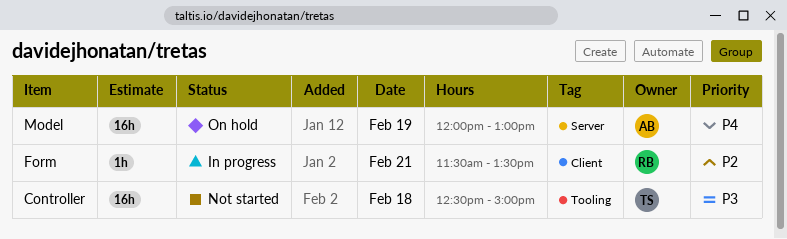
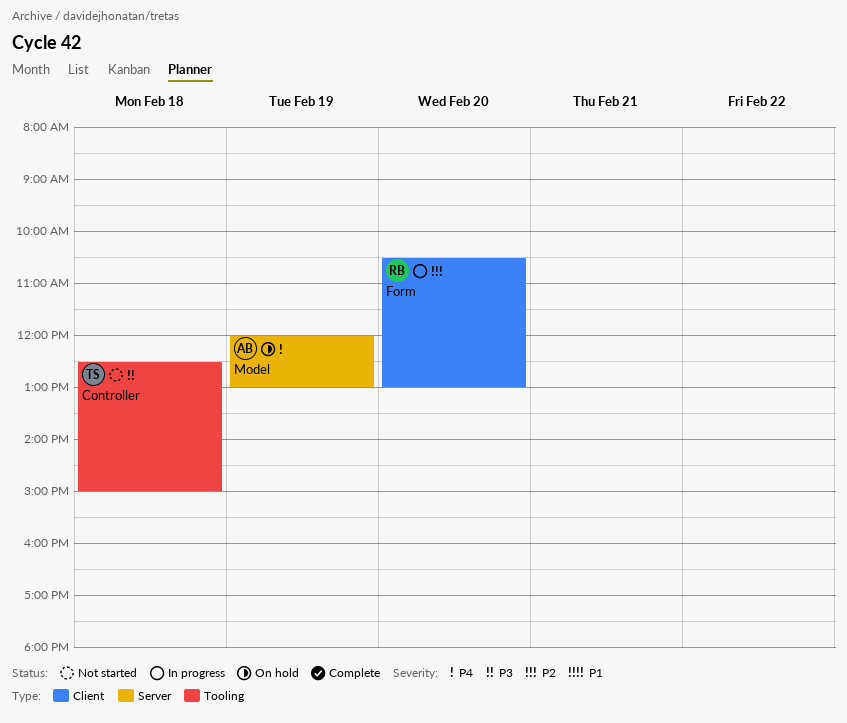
Form, day: Feb 21 -> Feb 20
Form, begins: 11:30 -> 10:30
Form, ends: 13:30 -> 13:00

